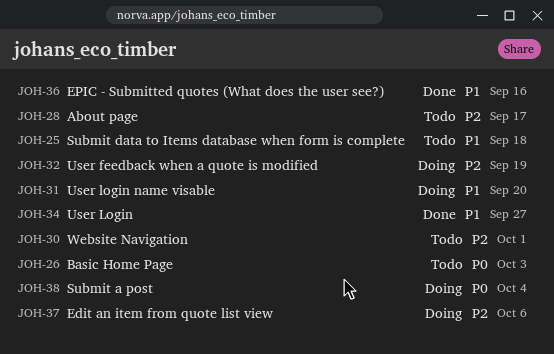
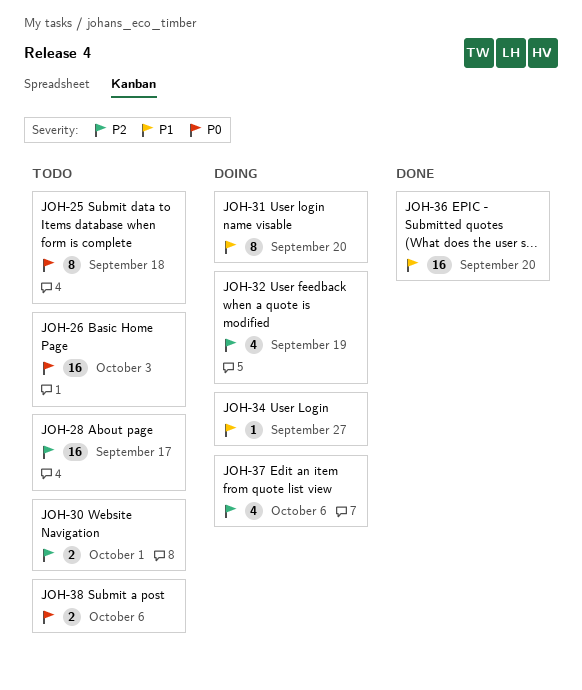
JOH-25, priority: P1 -> P0
JOH-34, status: Done -> Doing
JOH-36, due: Sep 16 -> Sep 20
JOH-38, status: Doing -> Todo
JOH-38, due: Oct 4 -> Oct 6

